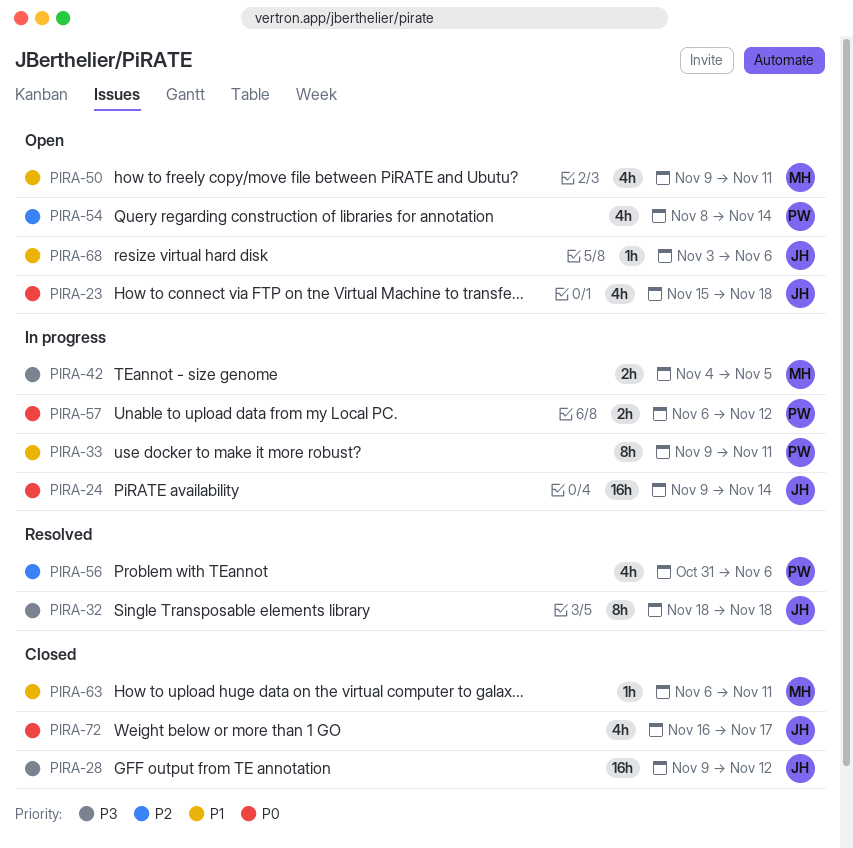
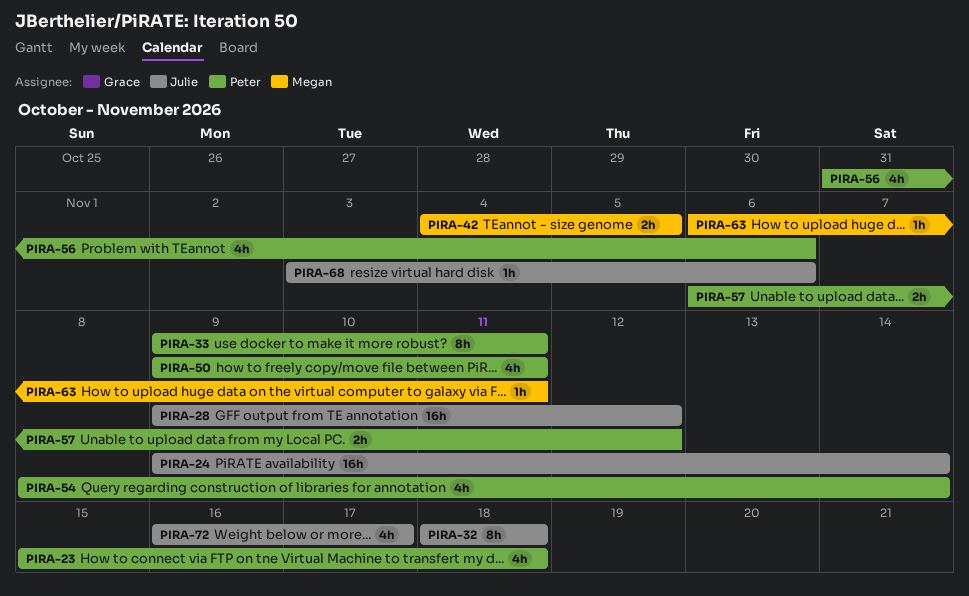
PIRA-23, owner: Julie -> Peter
PIRA-50, owner: Megan -> Peter

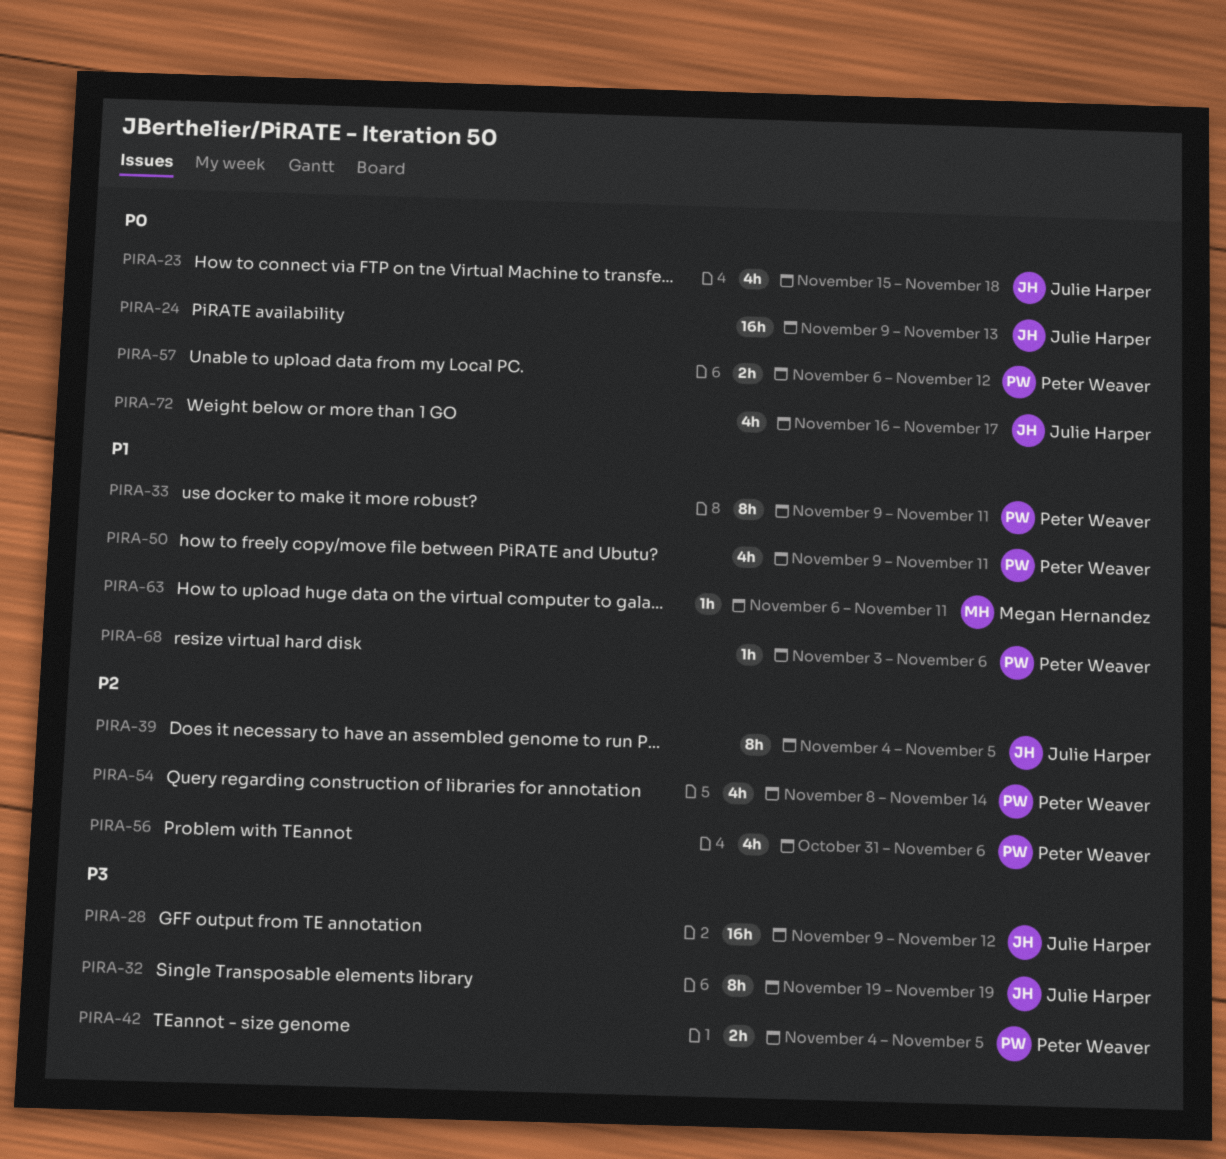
PIRA-23, owner: Peter Weaver -> Julie Harper
PIRA-24, due: Nov 14 -> Nov 13
PIRA-32, start: Nov 18 -> Nov 19
PIRA-32, due: Nov 18 -> Nov 19
PIRA-39: none -> present
PIRA-42, owner: Megan Hernandez -> Peter Weaver
PIRA-68, owner: Julie Harper -> Peter Weaver

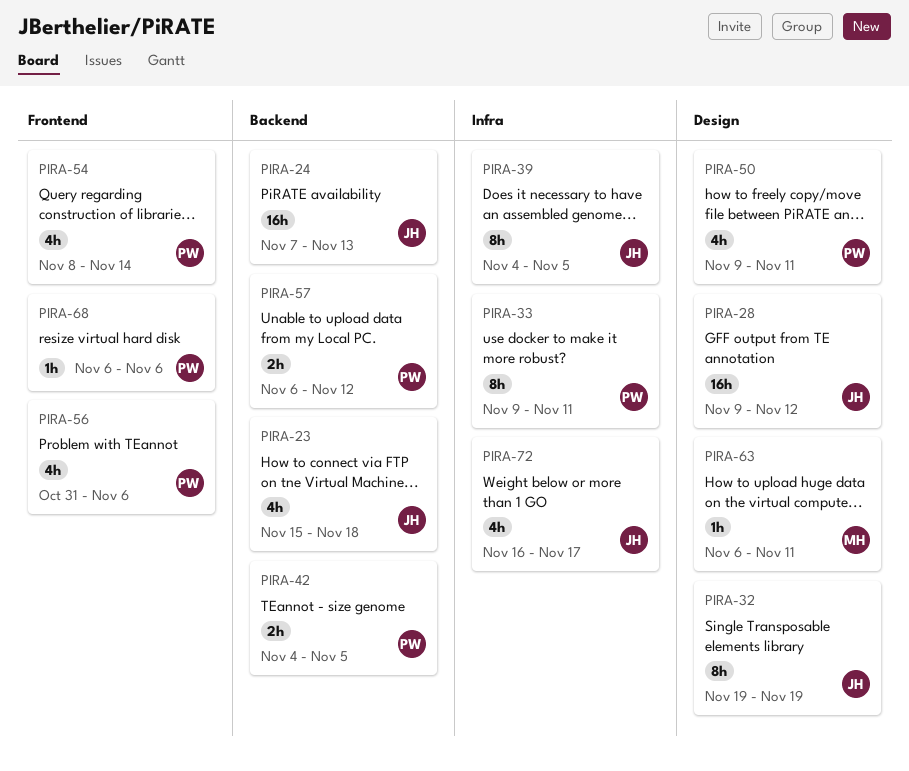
PIRA-24, start: Nov 9 -> Nov 7
PIRA-68, start: Nov 3 -> Nov 6

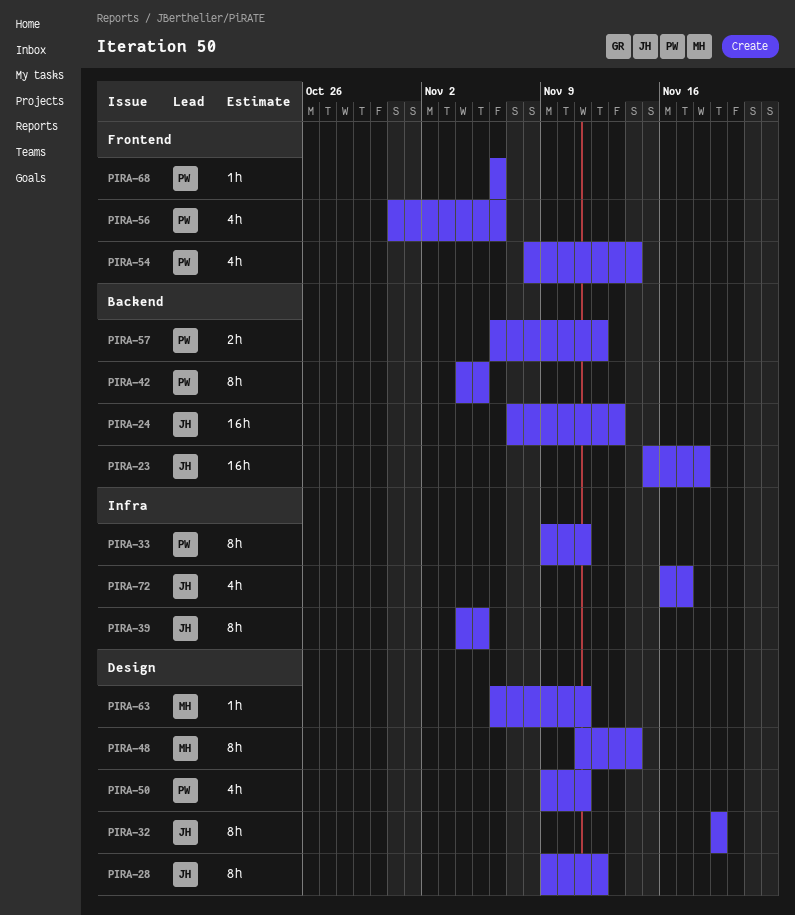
PIRA-23, estimate: 4h -> 16h
PIRA-28, estimate: 16h -> 8h
PIRA-42, estimate: 2h -> 8h
PIRA-48: none -> present

